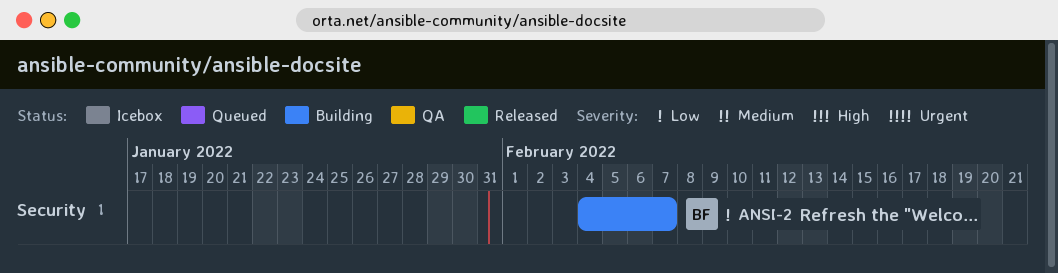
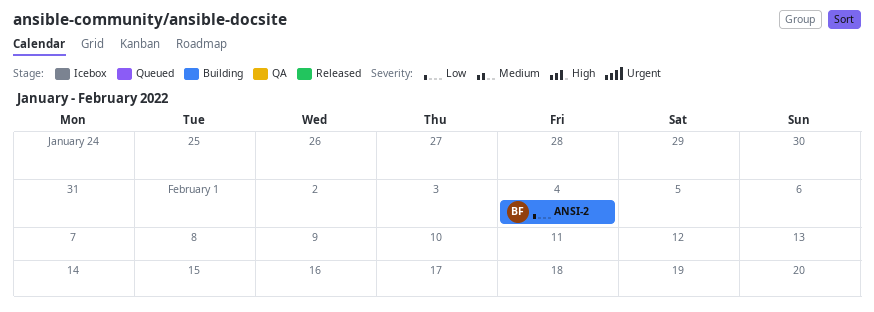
ANSI-2, due: Feb 7 -> Feb 4

